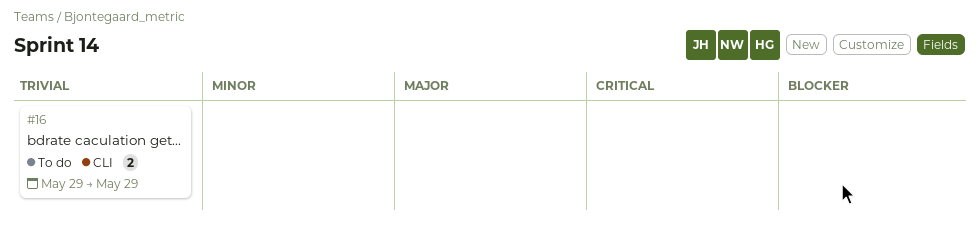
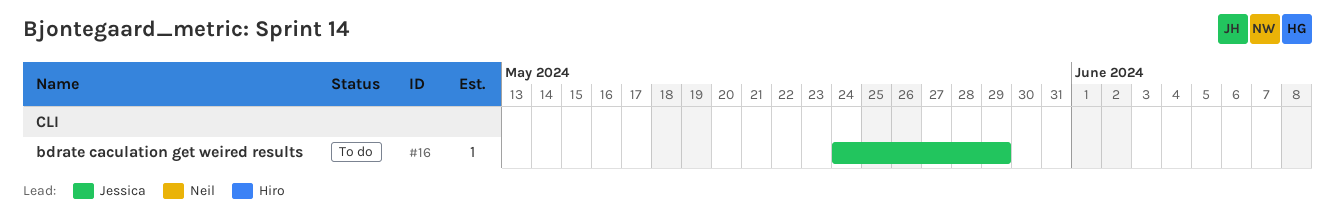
#16, estimate: 2 -> 1
#16, start: May 29 -> May 24

